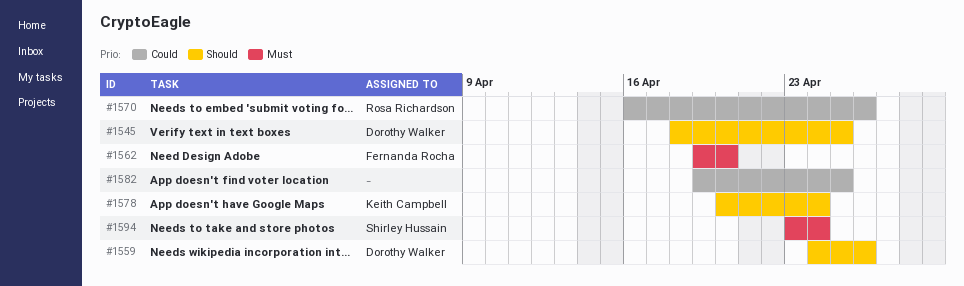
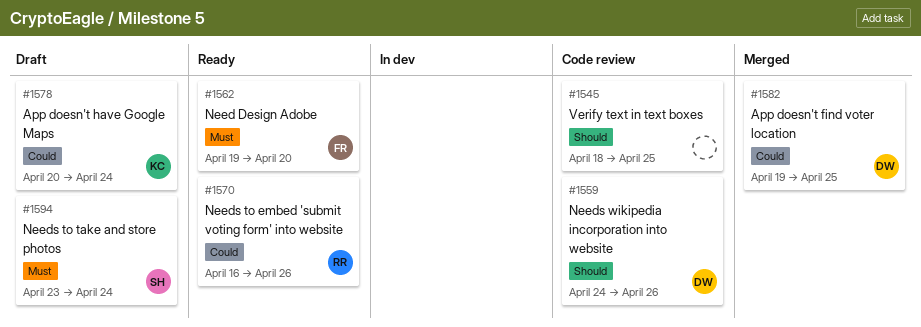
#1545, owner: Dorothy Walker -> none
#1578, priority: Should -> Could
#1582, owner: none -> Dorothy Walker

